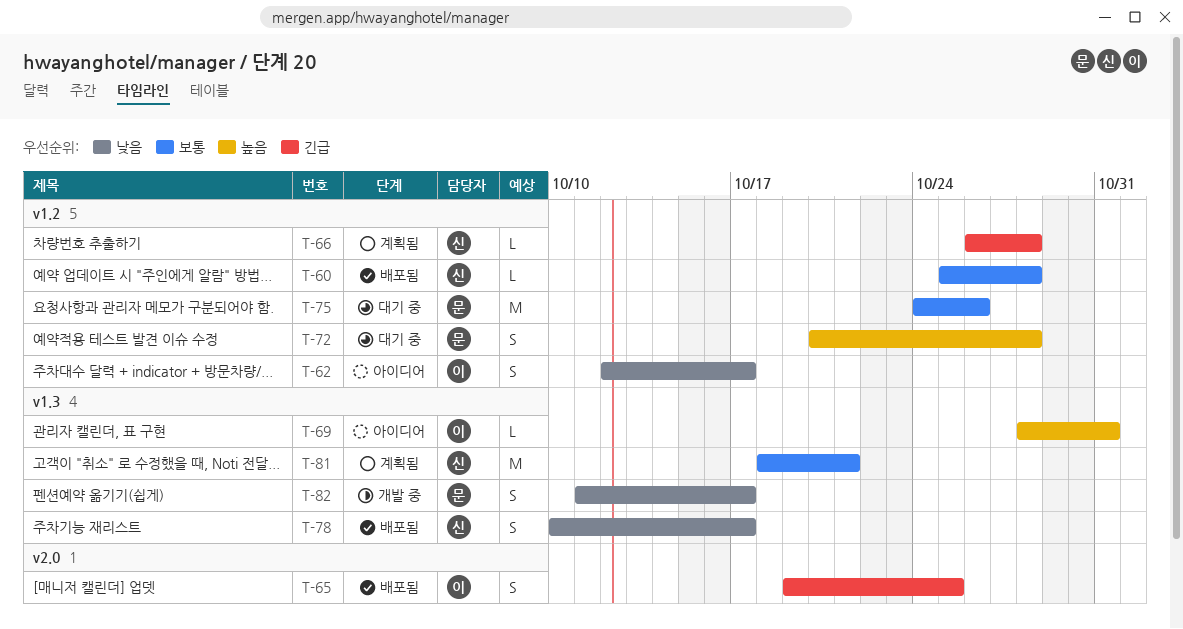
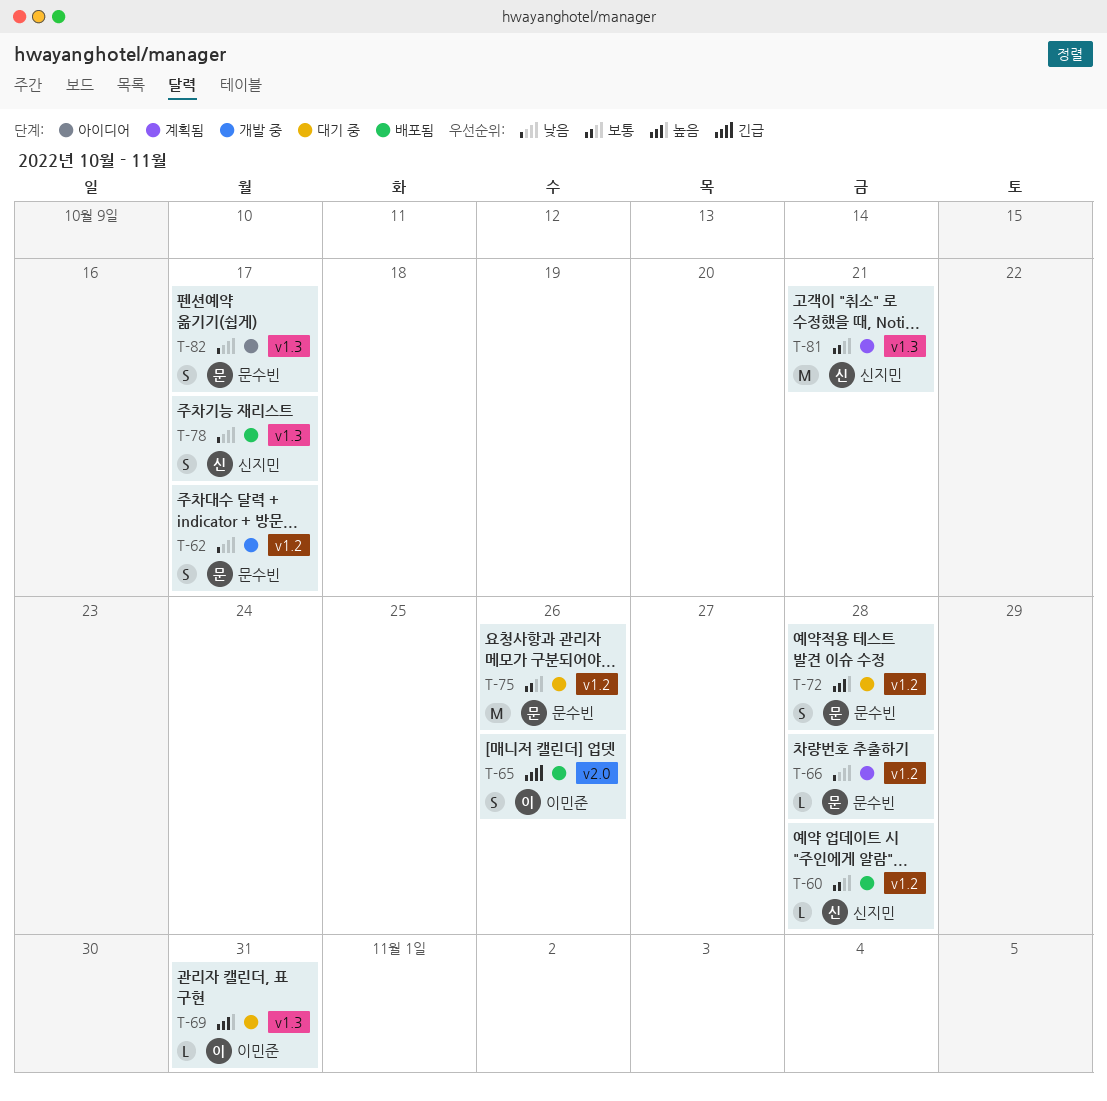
T-62, status: 아이디어 -> 개발 중
T-62, owner: 이민준 -> 문수빈
T-65, due: Oct 25 -> Oct 26
T-66, owner: 신지민 -> 문수빈
T-66, priority: 긴급 -> 낮음
T-69, status: 아이디어 -> 대기 중
T-82, status: 개발 중 -> 아이디어

